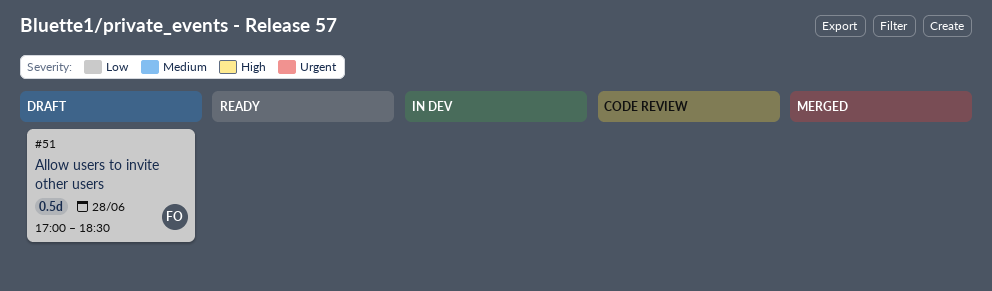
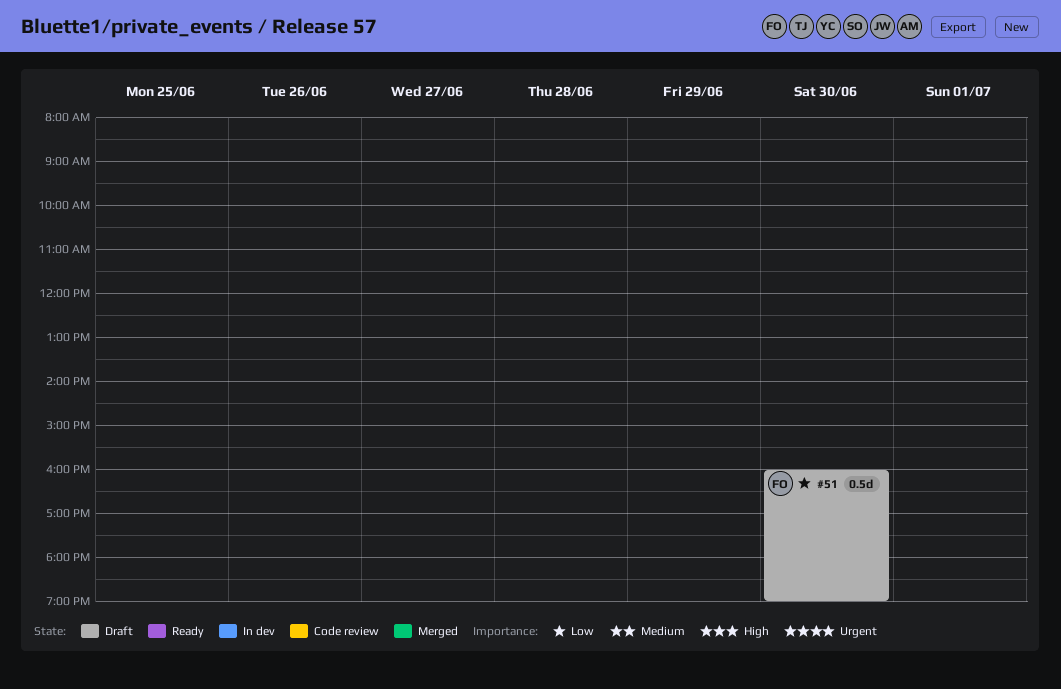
#51, day: Jun 28 -> Jun 30
#51, begins: 17:00 -> 16:00
#51, ends: 18:30 -> 19:00

